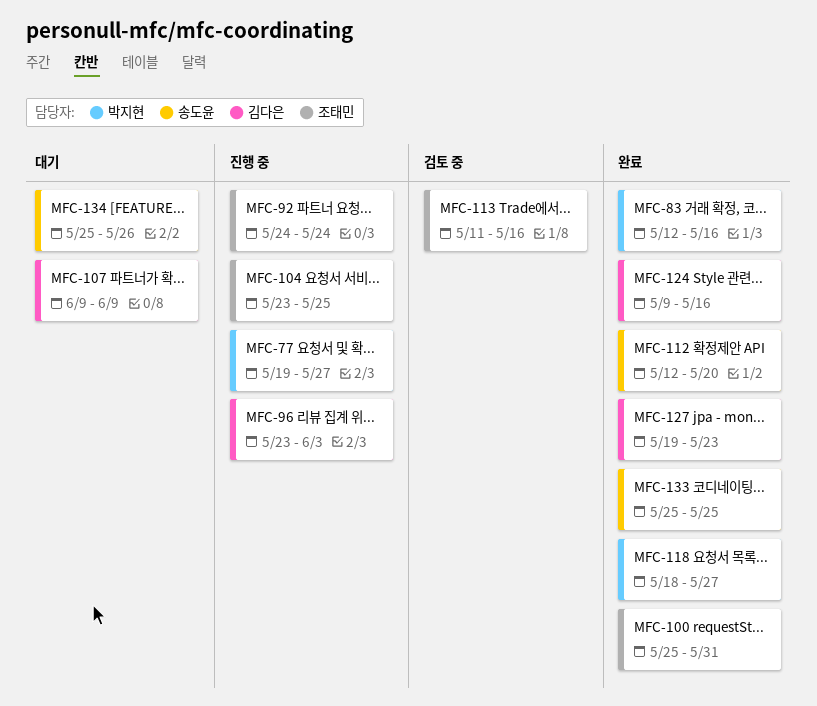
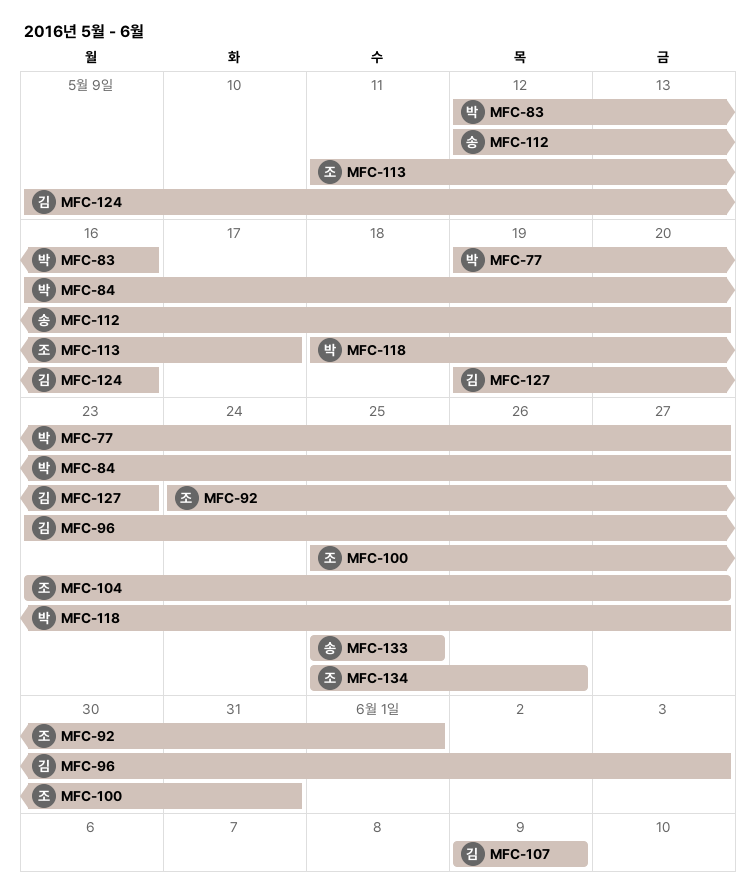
MFC-84: none -> present
MFC-92, due: May 24 -> Jun 1
MFC-104, due: May 25 -> May 27
MFC-113, due: May 16 -> May 17
MFC-134, owner: 송도윤 -> 조태민

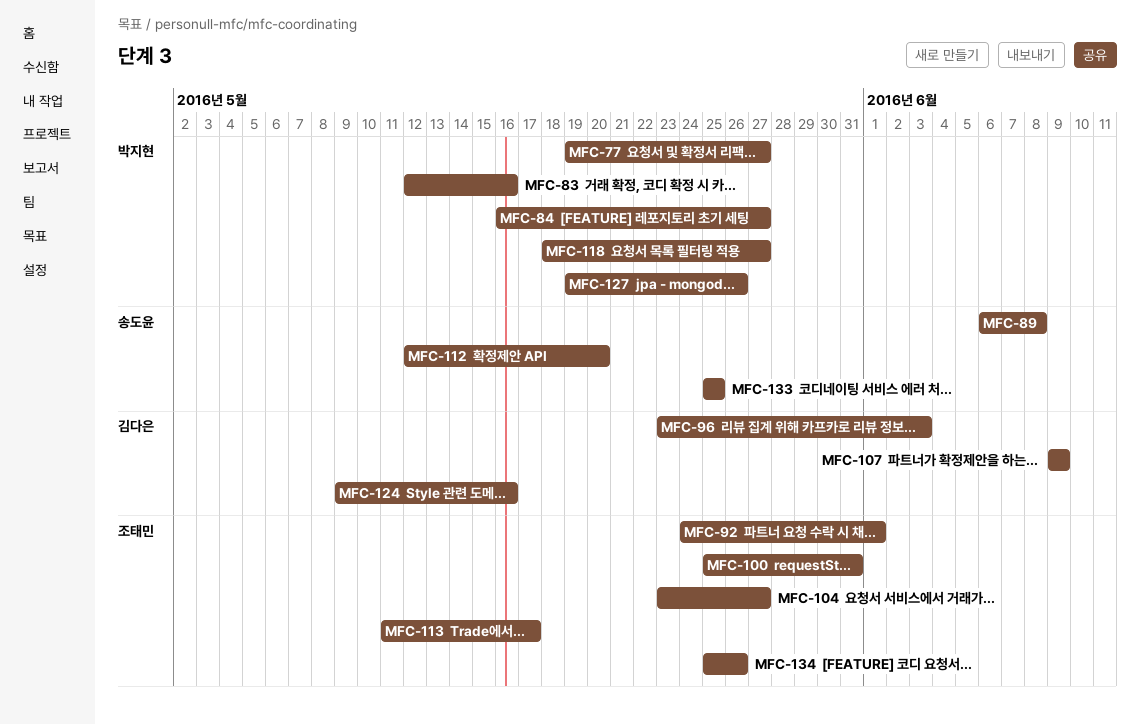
MFC-89: none -> present
MFC-127, owner: 김다은 -> 박지현
MFC-127, due: May 23 -> May 26

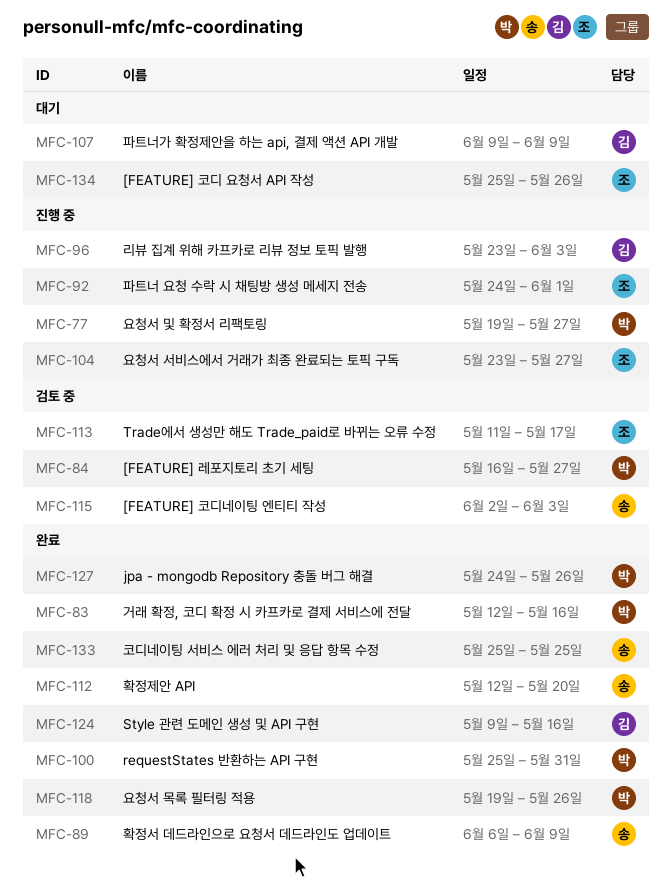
MFC-89, due: Jun 8 -> Jun 9
MFC-100, owner: 조태민 -> 박지현
MFC-115: none -> present
MFC-118, start: May 18 -> May 19
MFC-118, due: May 27 -> May 26
MFC-127, start: May 19 -> May 24

